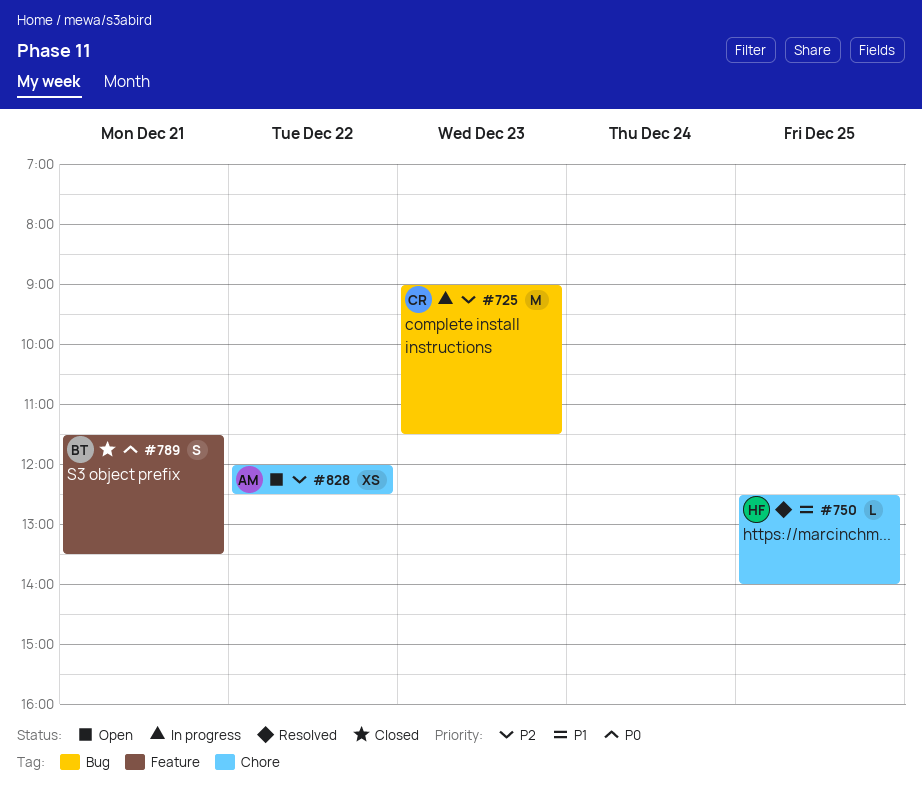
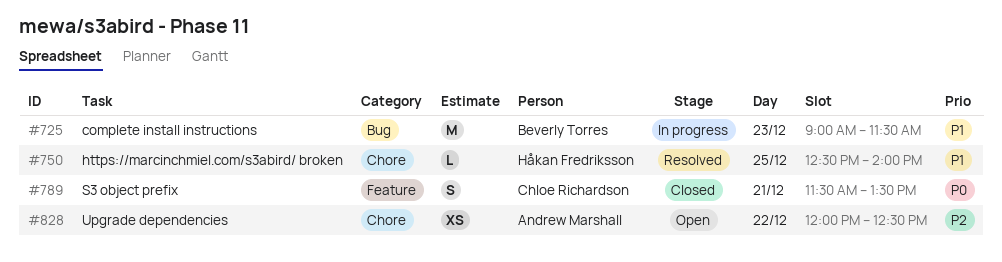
#725, owner: Chloe Richardson -> Beverly Torres
#725, priority: P2 -> P1
#789, owner: Beverly Torres -> Chloe Richardson

